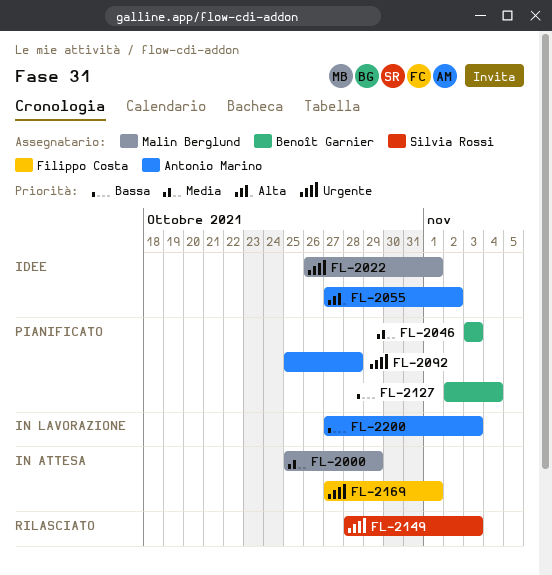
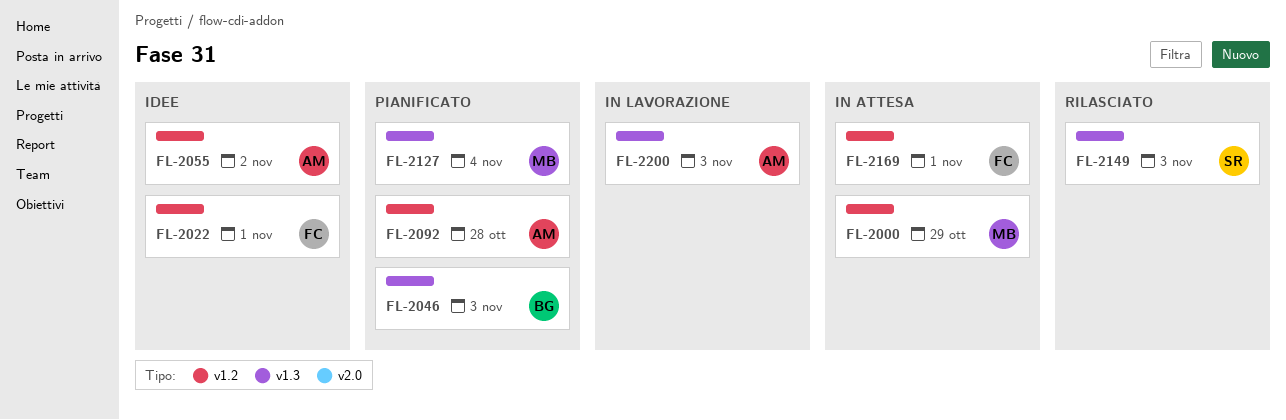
FL-2022, owner: Malin Berglund -> Filippo Costa
FL-2127, owner: Benoît Garnier -> Malin Berglund

